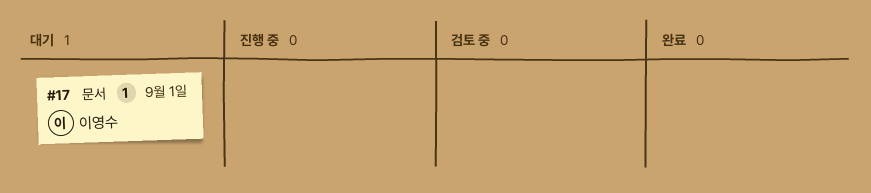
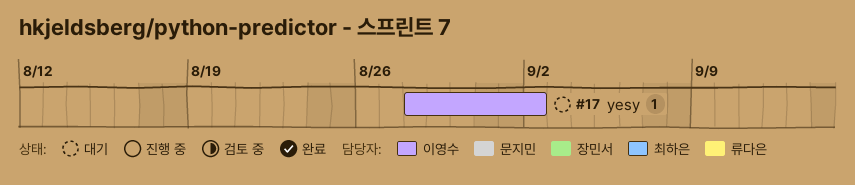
#17, due: Sep 1 -> Sep 2

